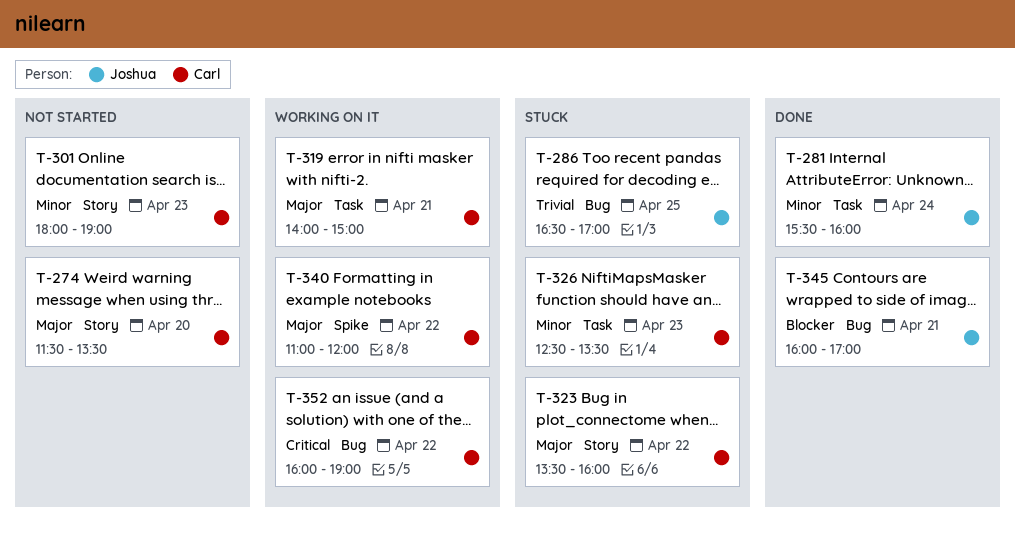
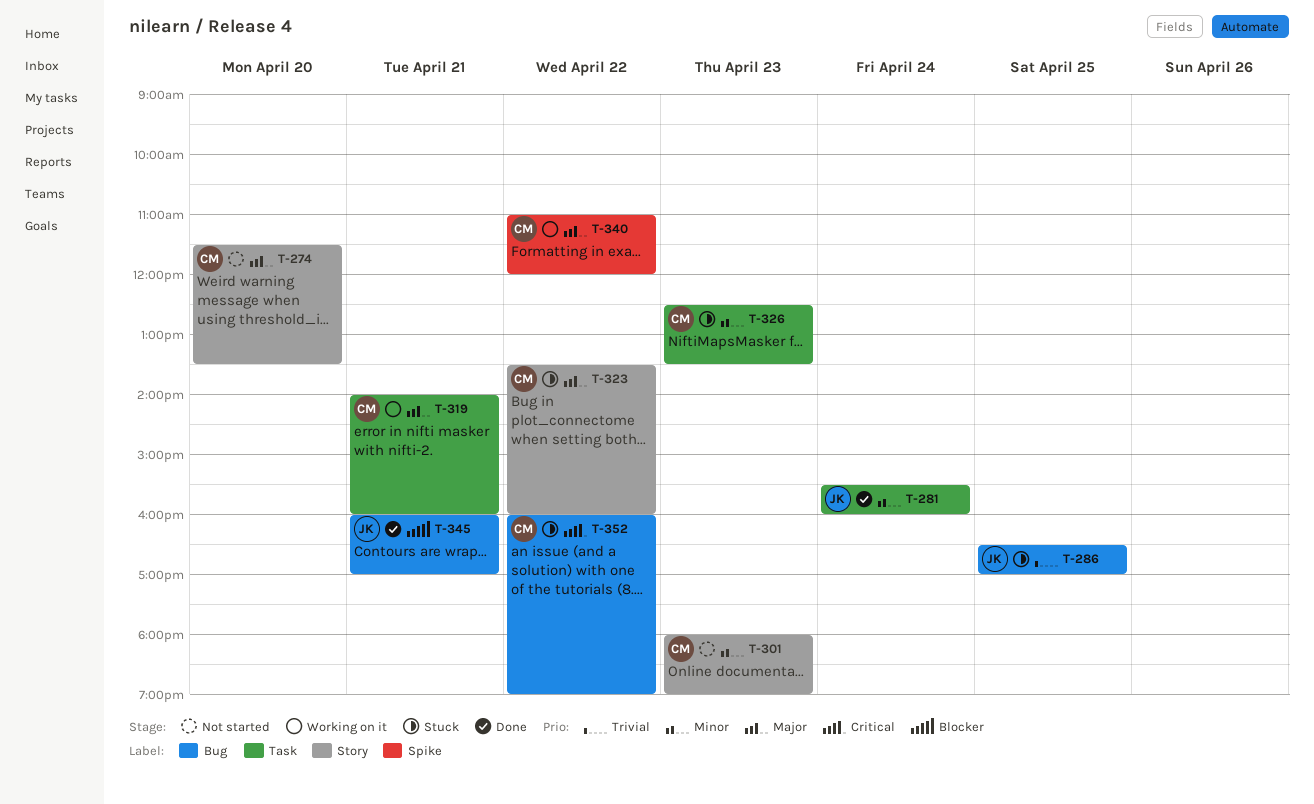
T-319, ends: 15:00 -> 16:00
T-352, status: Working on it -> Stuck

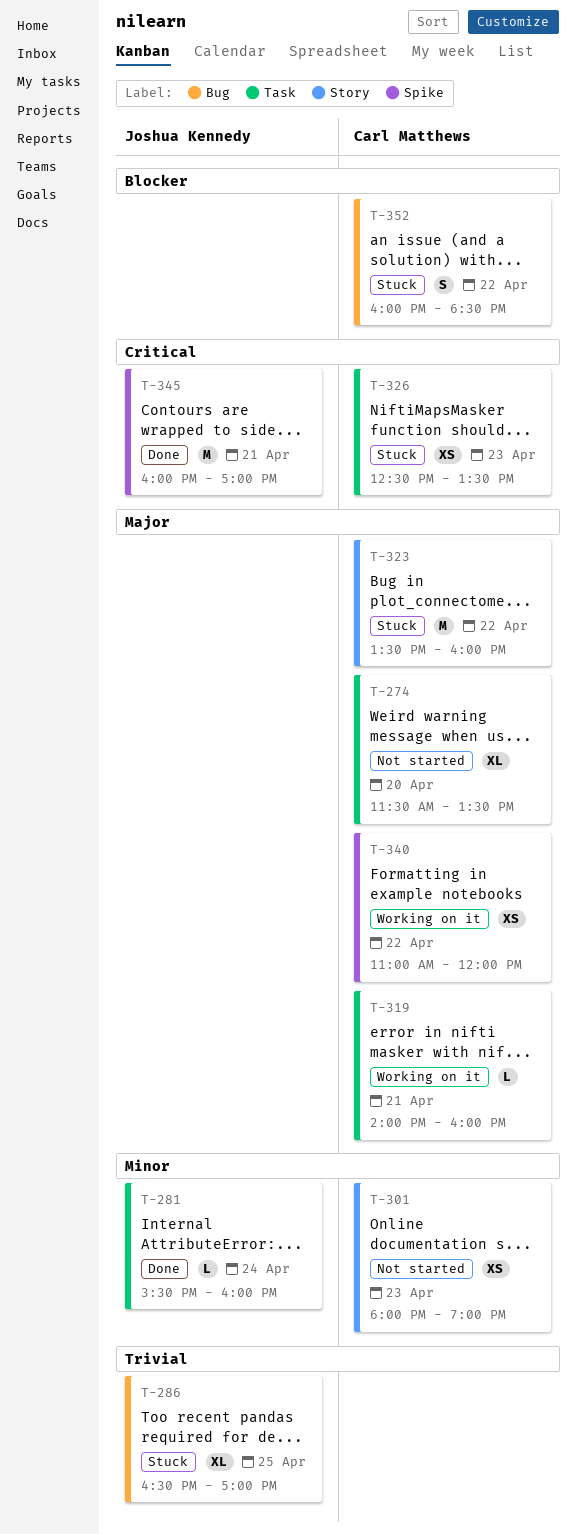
T-274, label: Story -> Task
T-326, priority: Minor -> Critical
T-345, priority: Blocker -> Critical
T-345, label: Bug -> Spike
T-352, priority: Critical -> Blocker
T-352, ends: 19:00 -> 18:30

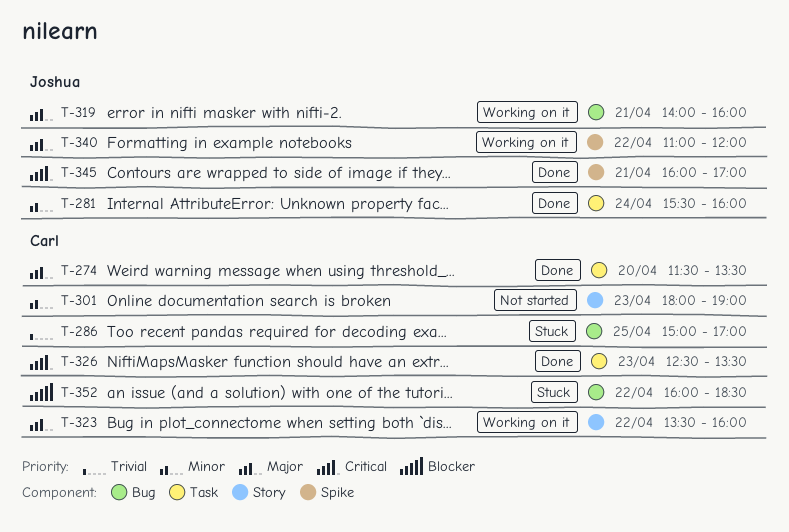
T-274, status: Not started -> Done
T-286, owner: Joshua Kennedy -> Carl Matthews
T-286, begins: 16:30 -> 15:00
T-319, owner: Carl Matthews -> Joshua Kennedy
T-319, label: Task -> Bug
T-323, status: Stuck -> Working on it
T-326, status: Stuck -> Done
T-340, owner: Carl Matthews -> Joshua Kennedy

